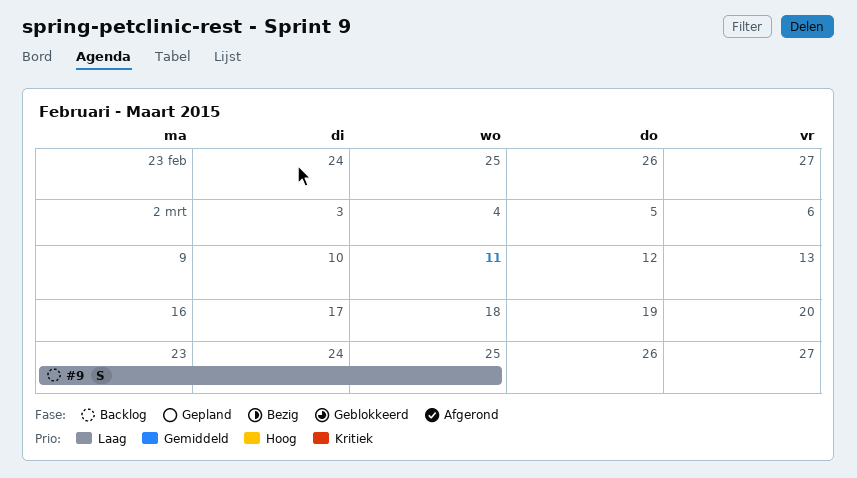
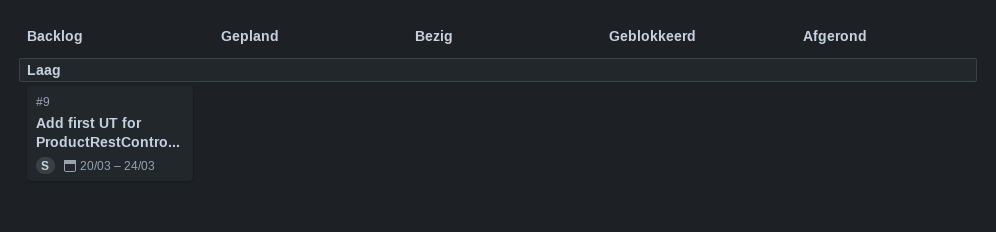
#9, start: Mar 23 -> Mar 20
#9, due: Mar 25 -> Mar 24

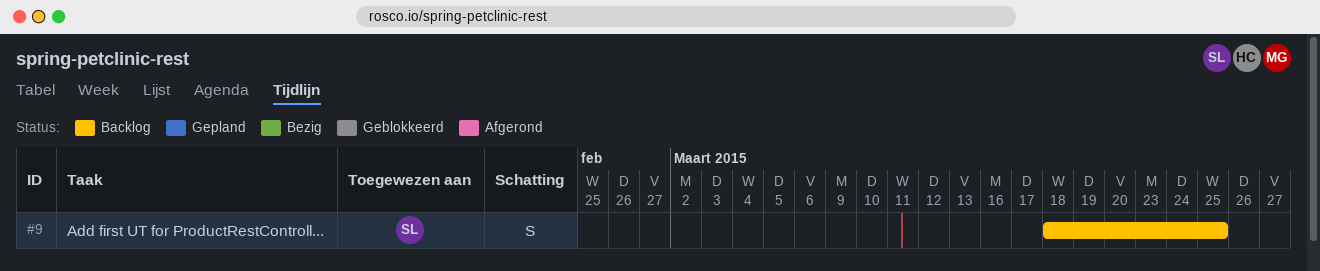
#9, start: Mar 20 -> Mar 18
#9, due: Mar 24 -> Mar 25

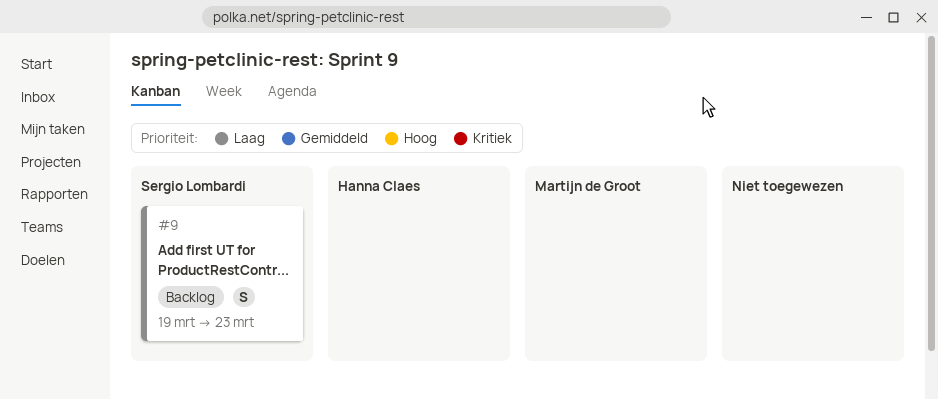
#9, start: Mar 18 -> Mar 19
#9, due: Mar 25 -> Mar 23

